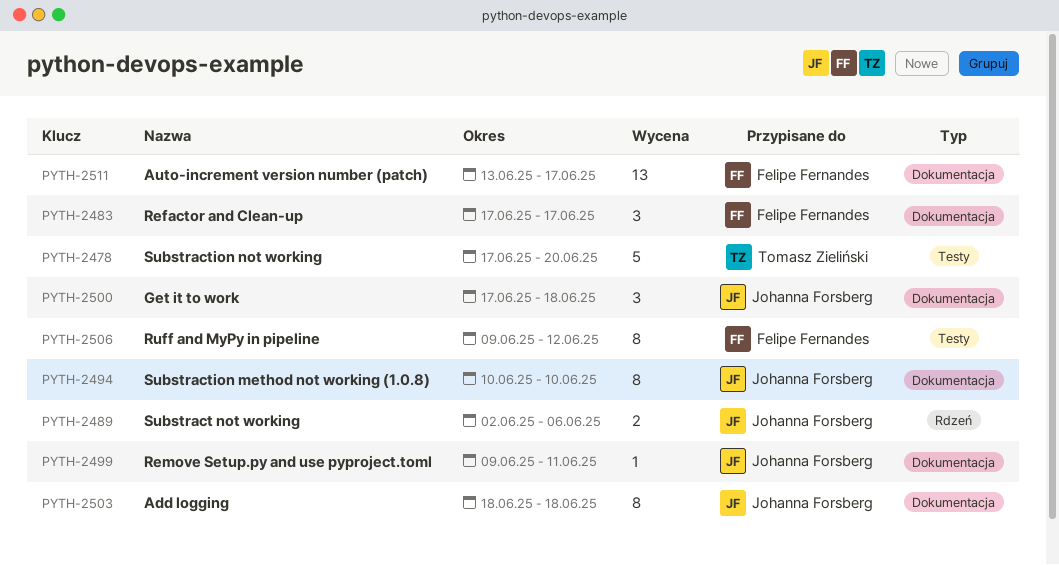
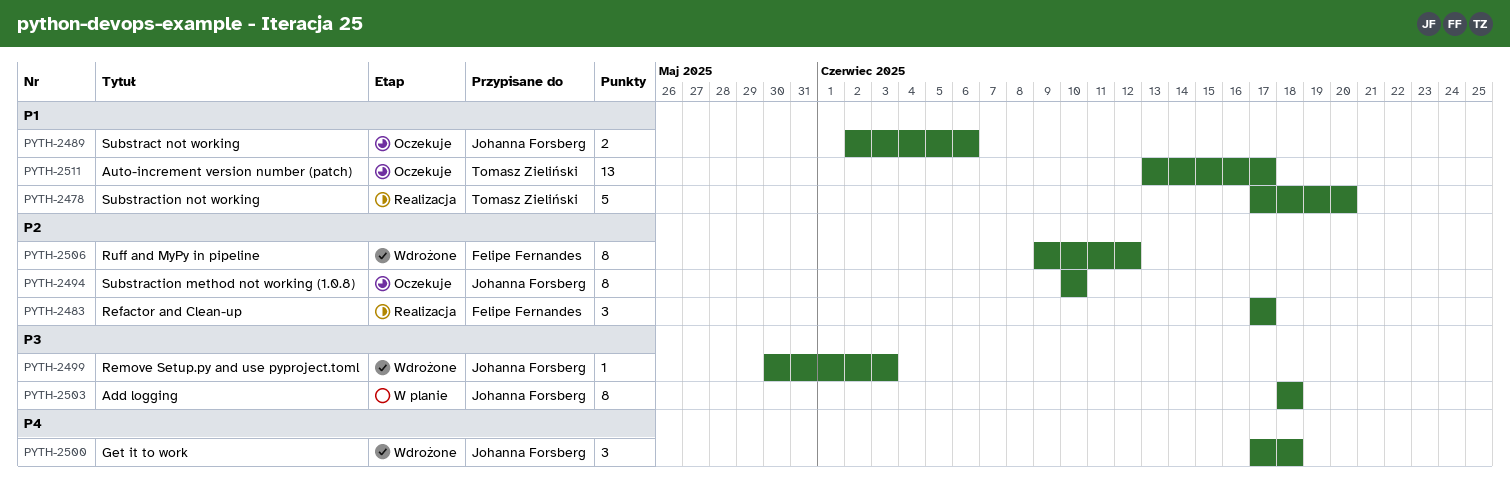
PYTH-2499, start: Jun 9 -> May 30
PYTH-2499, due: Jun 11 -> Jun 3
PYTH-2511, owner: Felipe Fernandes -> Tomasz Zieliński

